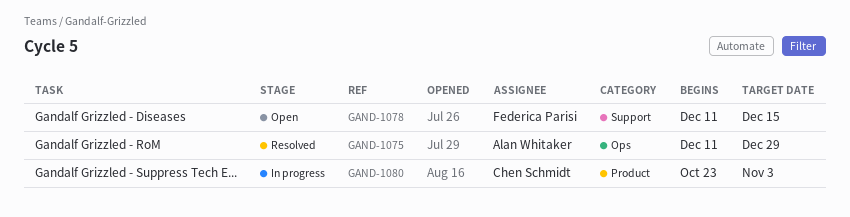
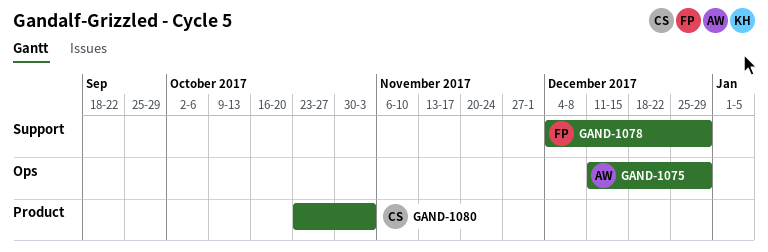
GAND-1078, start: Dec 11 -> Dec 4
GAND-1078, due: Dec 15 -> Dec 29

